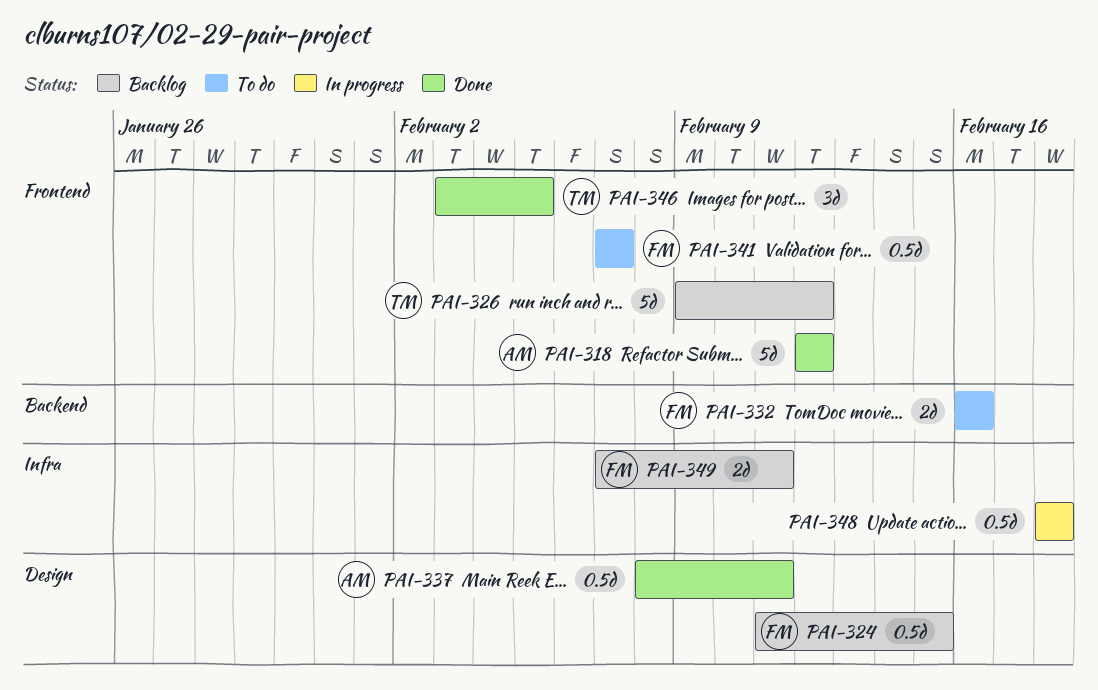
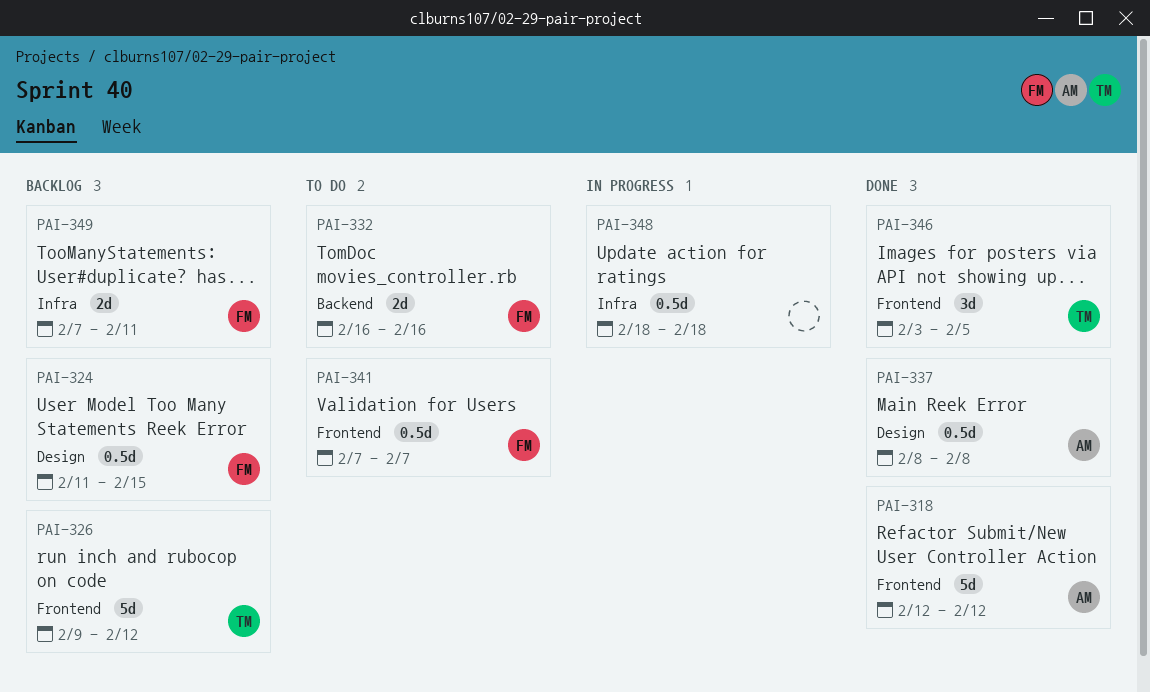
PAI-337, due: Feb 11 -> Feb 8

